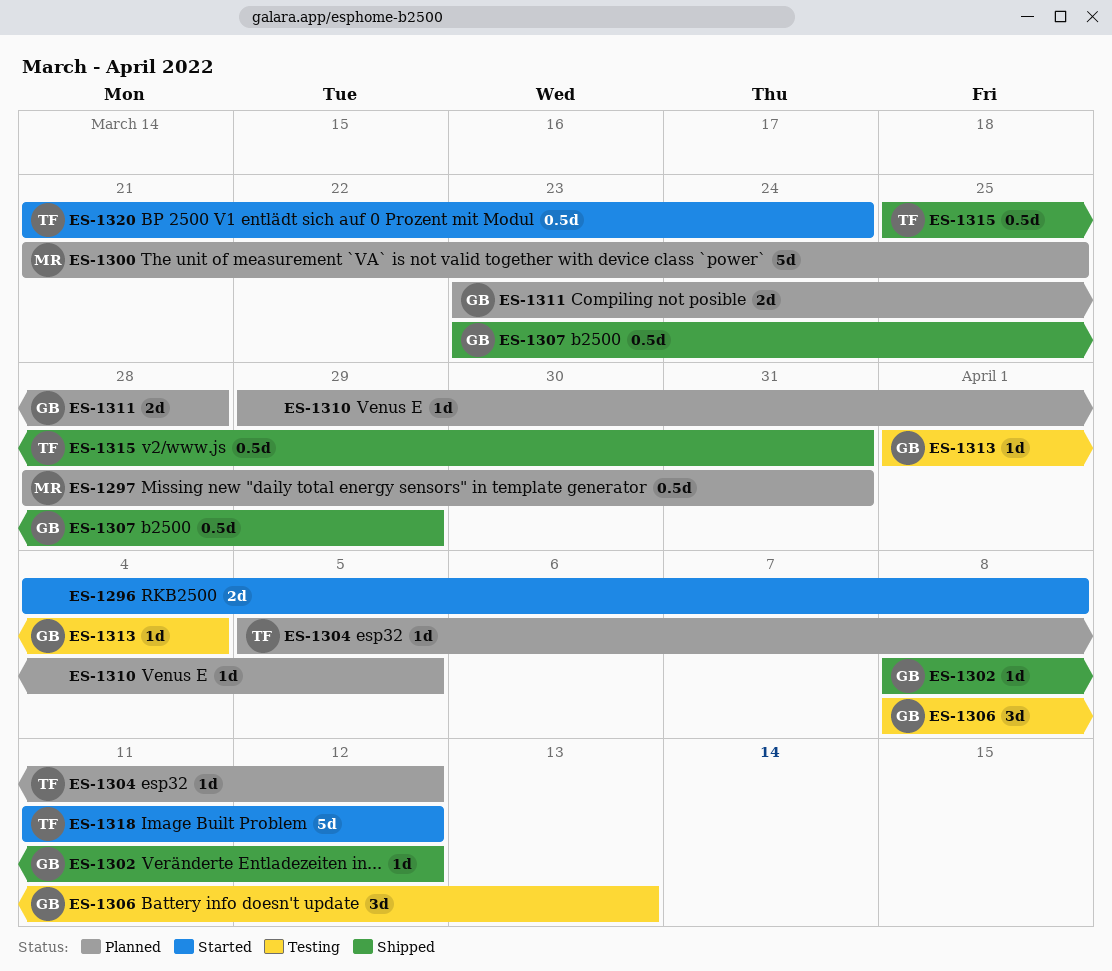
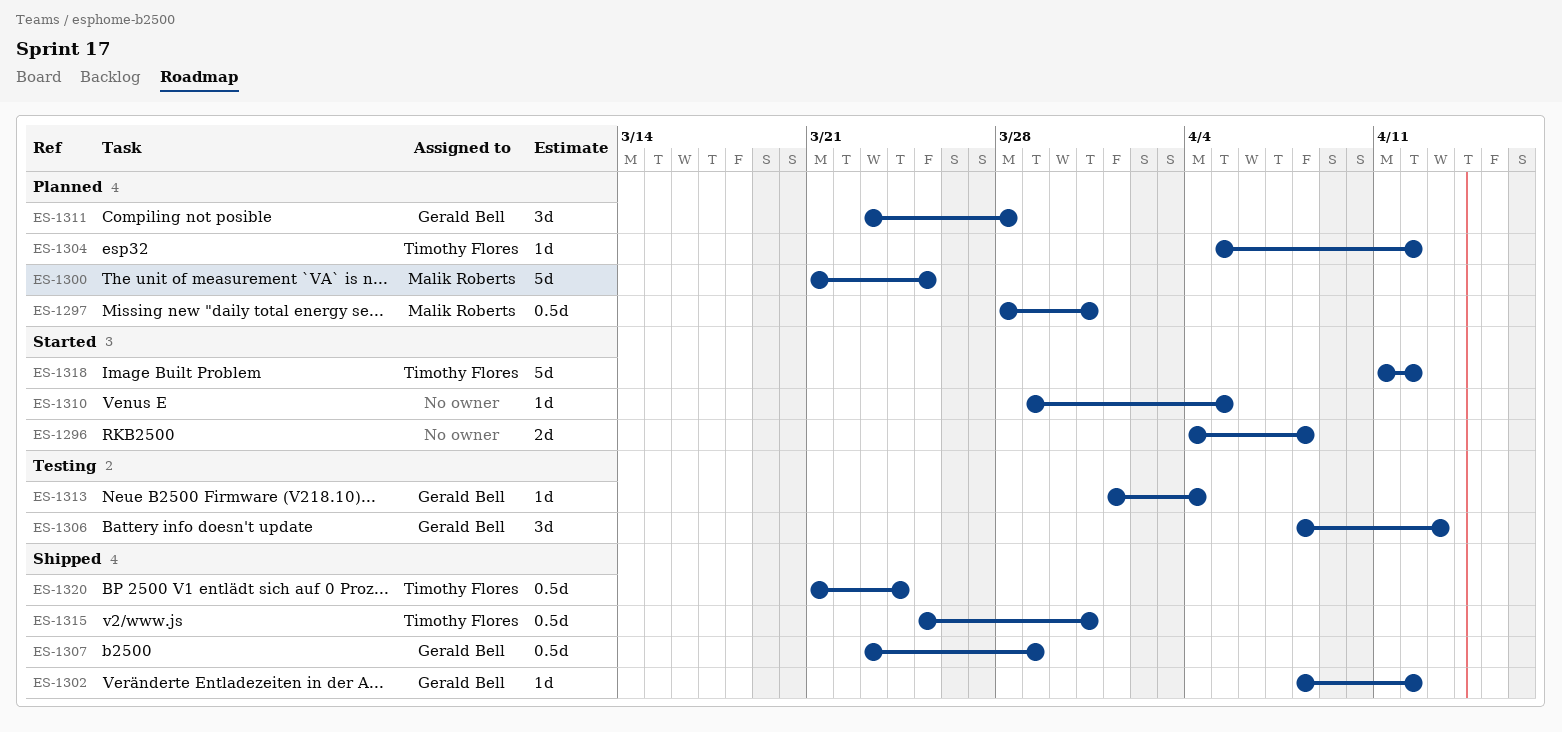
ES-1310, status: Planned -> Started
ES-1311, estimate: 2d -> 3d
ES-1320, status: Started -> Shipped

